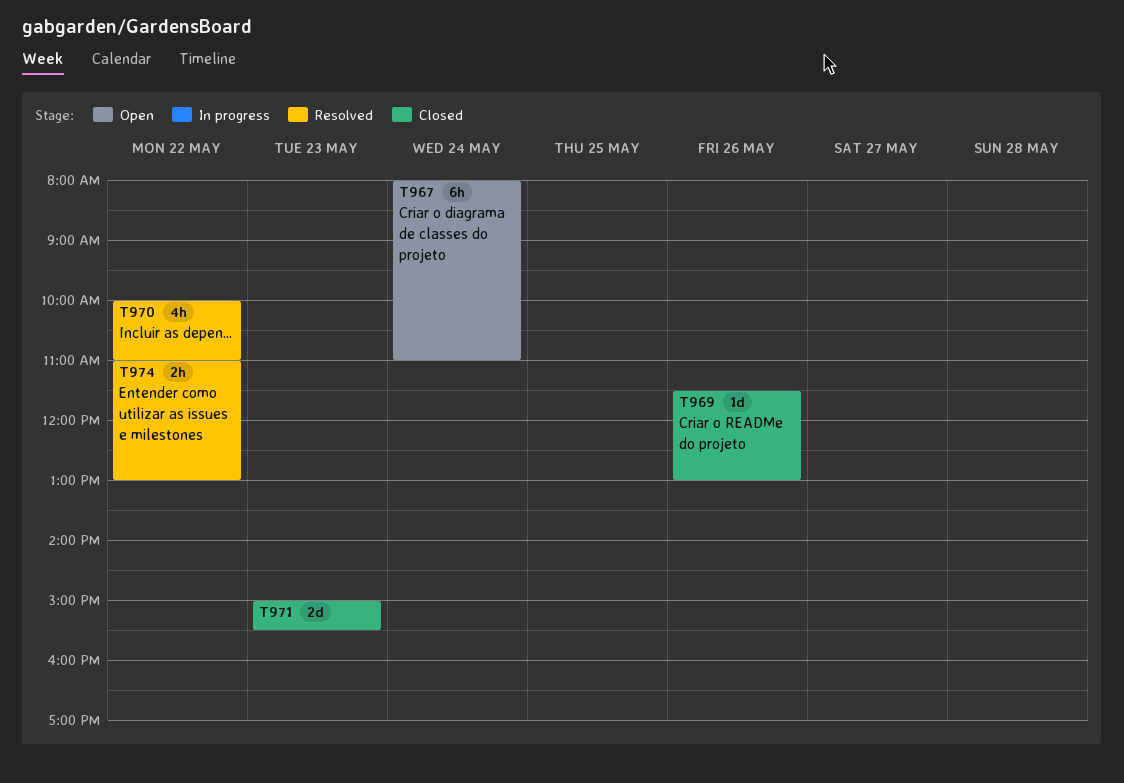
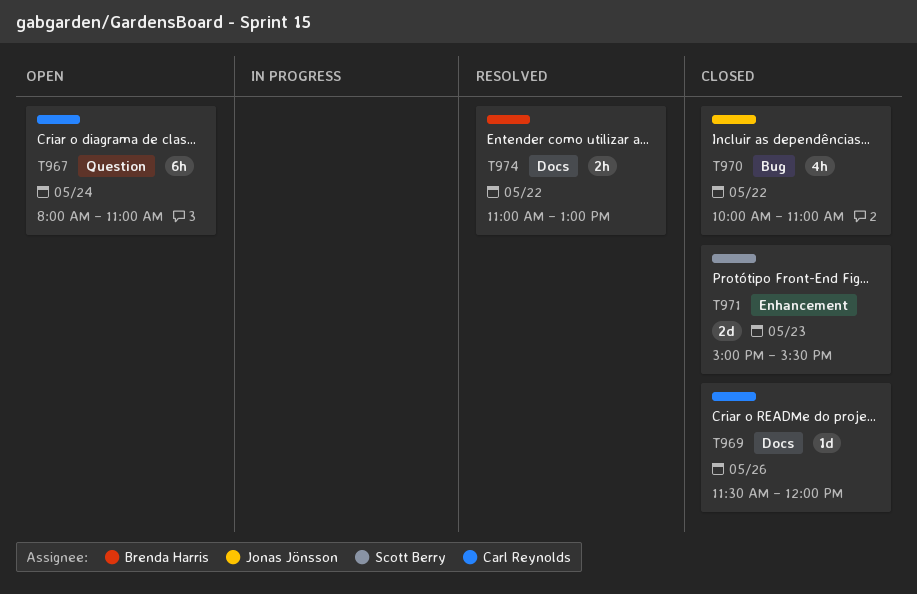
T969, ends: 13:00 -> 12:00
T970, status: Resolved -> Closed

